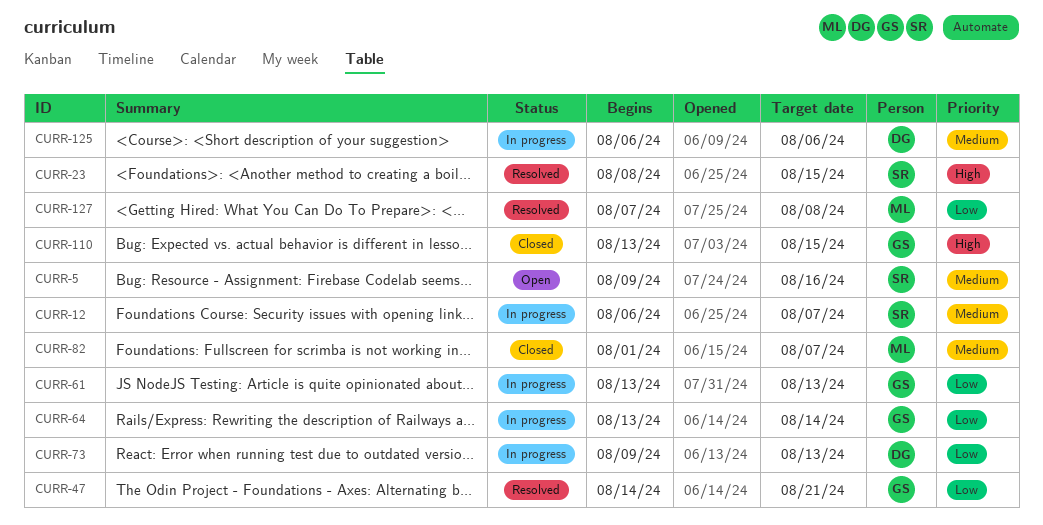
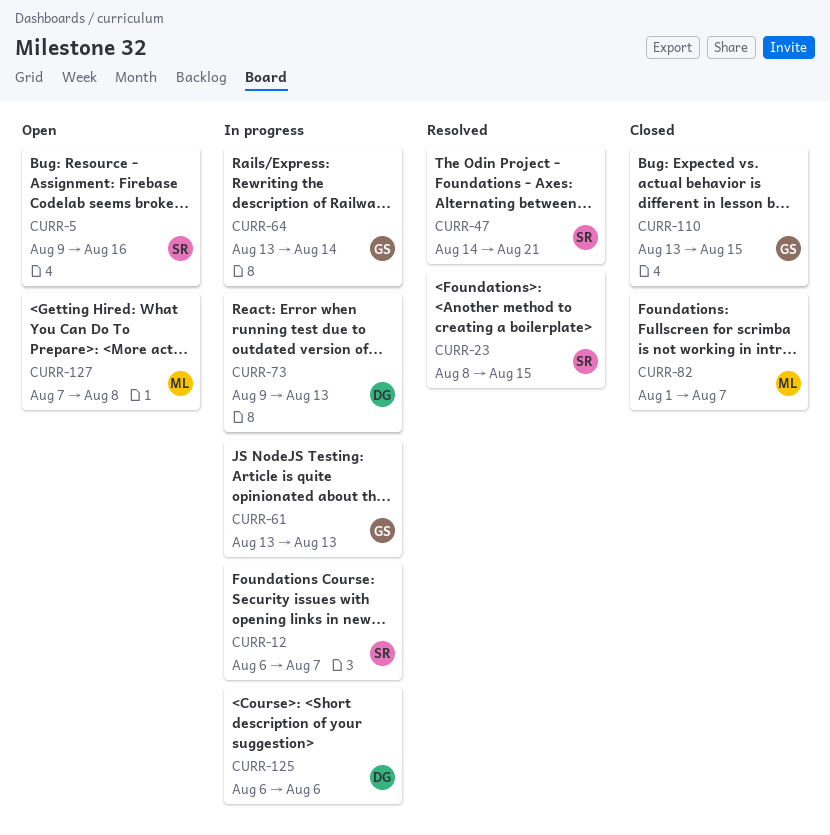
CURR-47, owner: GS -> SR
CURR-127, status: Resolved -> Open

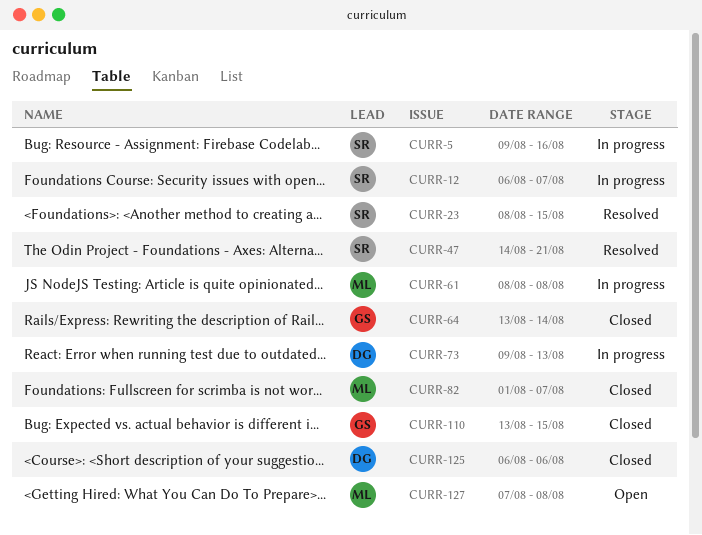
CURR-5, status: Open -> In progress
CURR-61, owner: GS -> ML
CURR-61, start: Aug 13 -> Aug 8
CURR-61, due: Aug 13 -> Aug 8
CURR-64, status: In progress -> Closed
CURR-125, status: In progress -> Closed

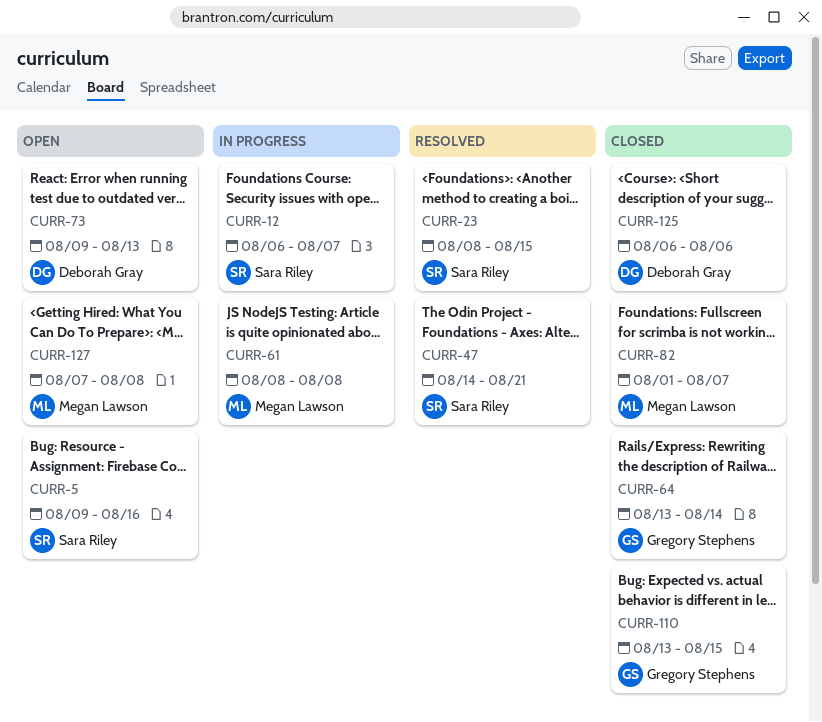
CURR-5, status: In progress -> Open
CURR-73, status: In progress -> Open

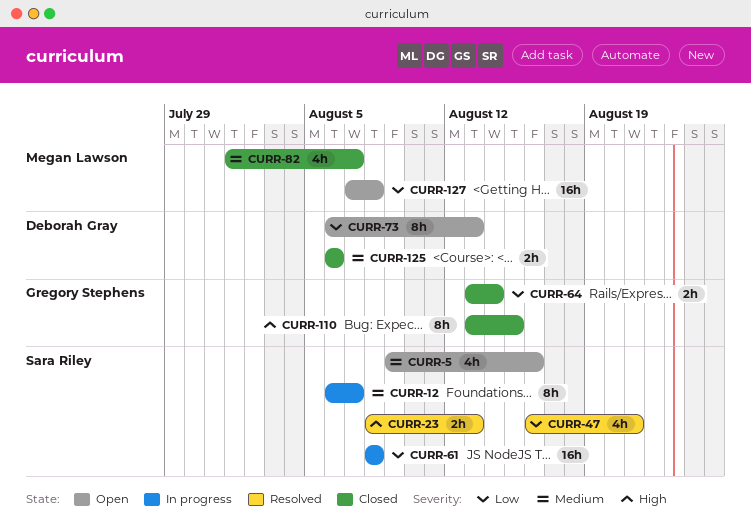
CURR-23, due: Aug 15 -> Aug 13
CURR-47, start: Aug 14 -> Aug 16
CURR-61, owner: Megan Lawson -> Sara Riley
CURR-73, start: Aug 9 -> Aug 6

